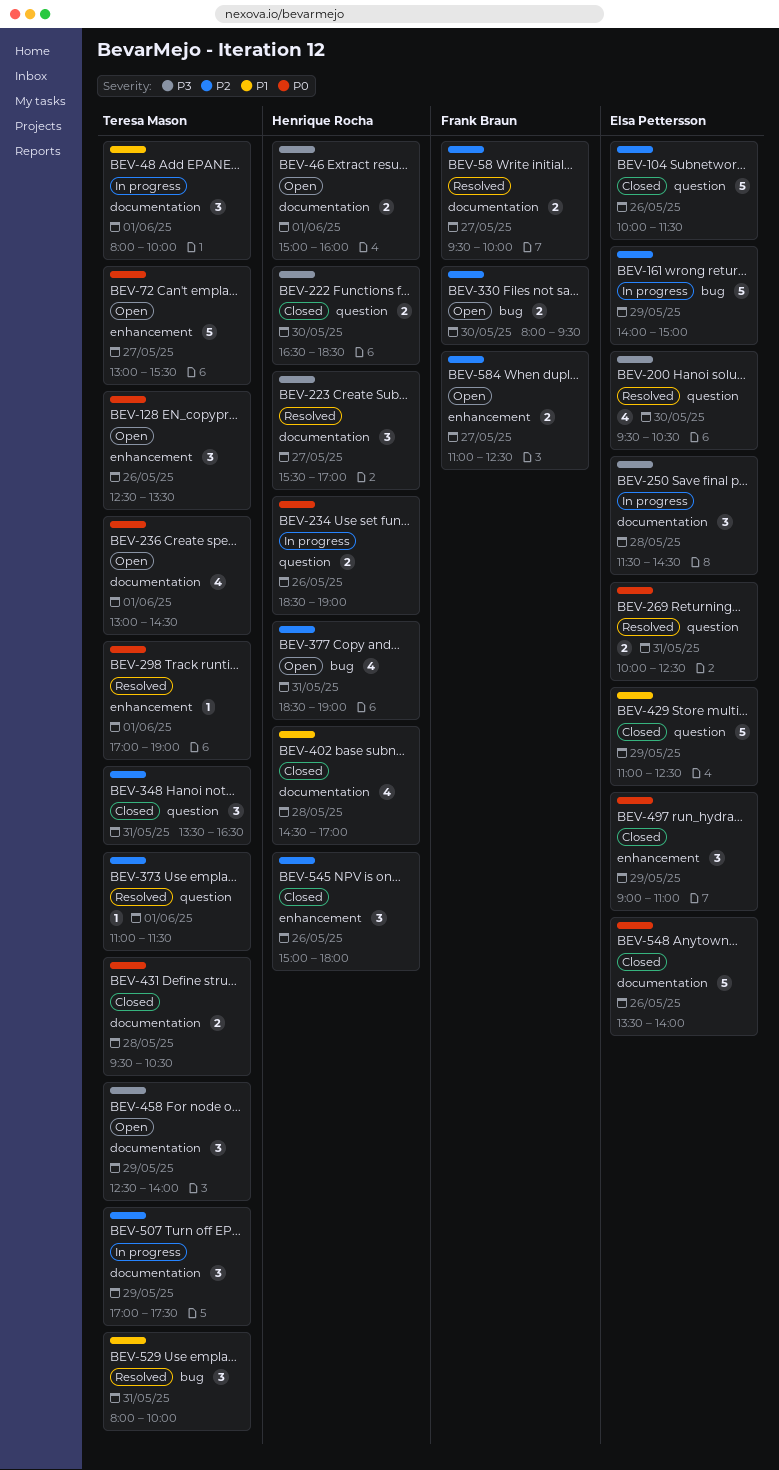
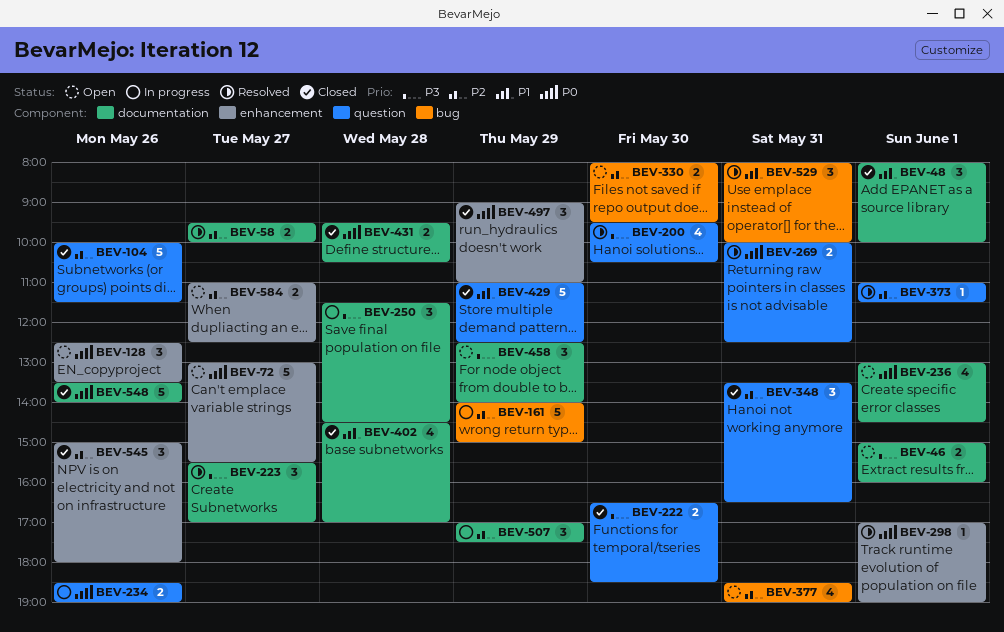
BEV-48, status: In progress -> Closed

